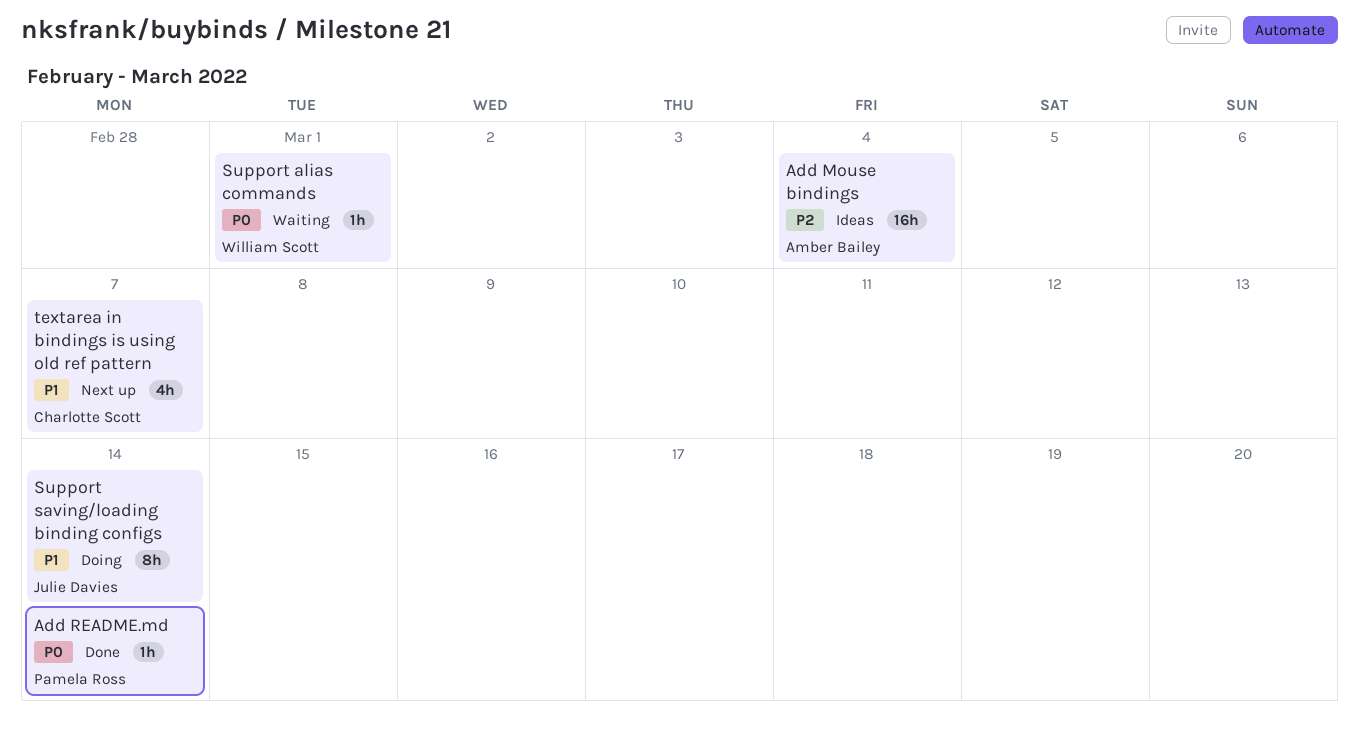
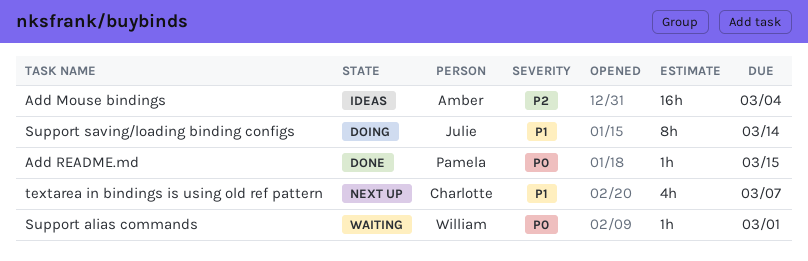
Add README.md, due: Mar 14 -> Mar 15

